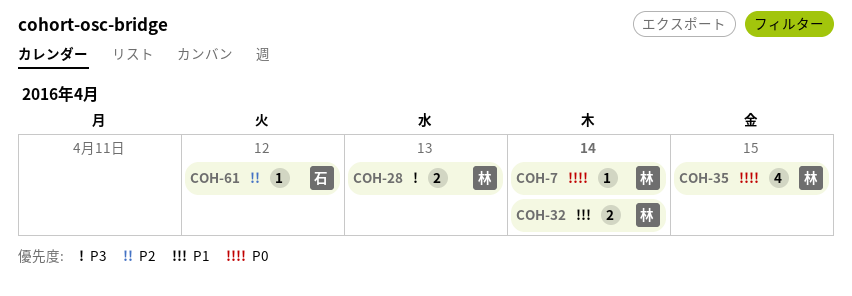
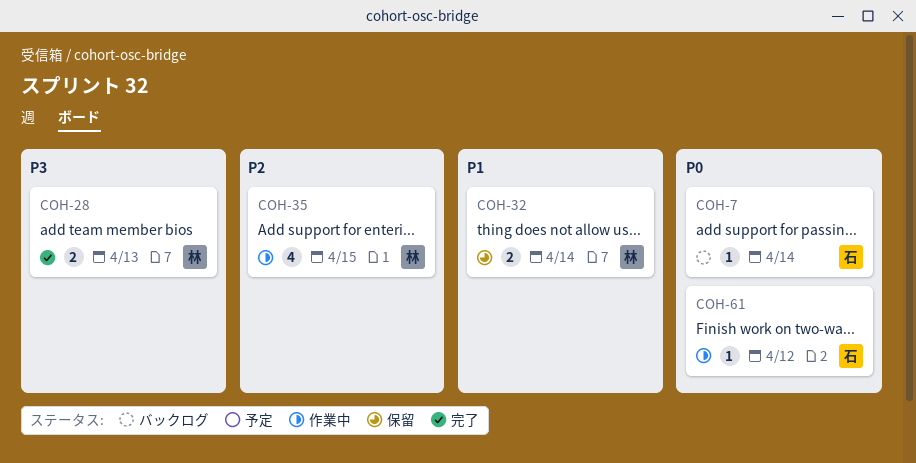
COH-7, owner: 林 -> 石
COH-35, priority: P0 -> P2
COH-61, priority: P2 -> P0

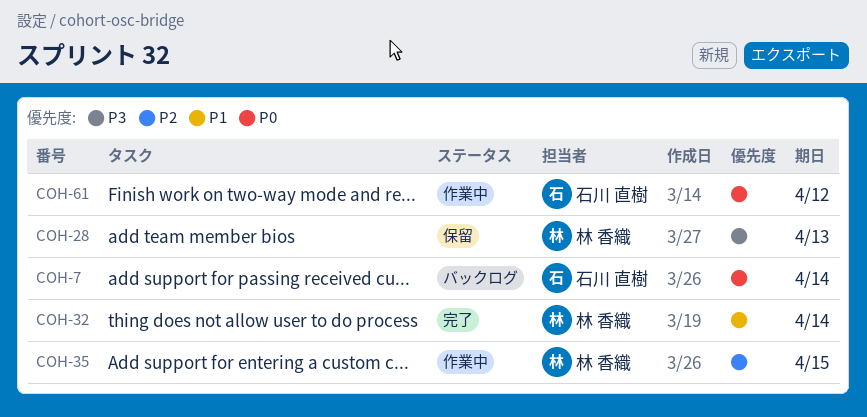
COH-28, status: 完了 -> 保留
COH-32, status: 保留 -> 完了

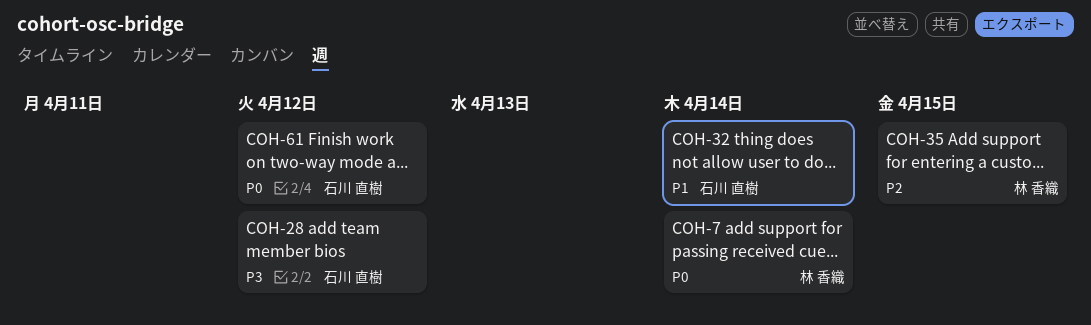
COH-7, owner: 石川 直樹 -> 林 香織
COH-28, owner: 林 香織 -> 石川 直樹
COH-28, due: Apr 13 -> Apr 12
COH-32, owner: 林 香織 -> 石川 直樹

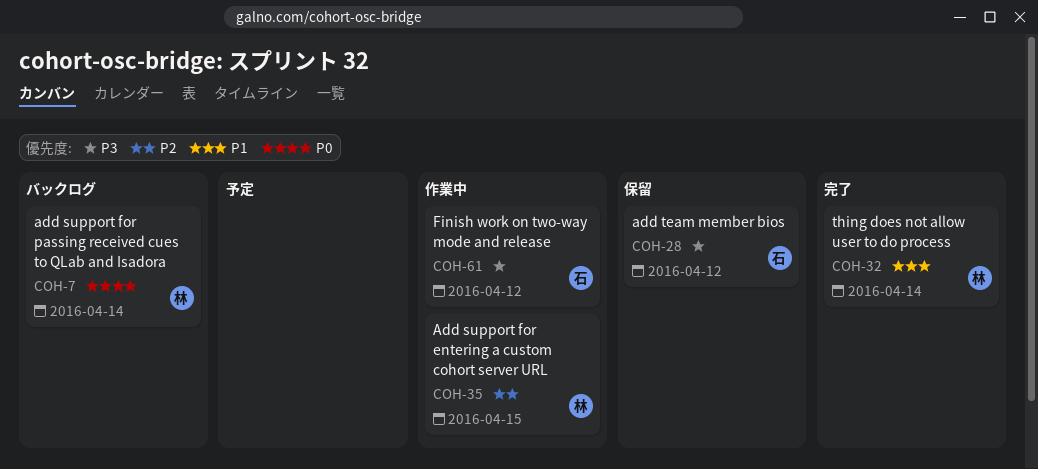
COH-32, owner: 石川 直樹 -> 林 香織
COH-61, priority: P0 -> P3

